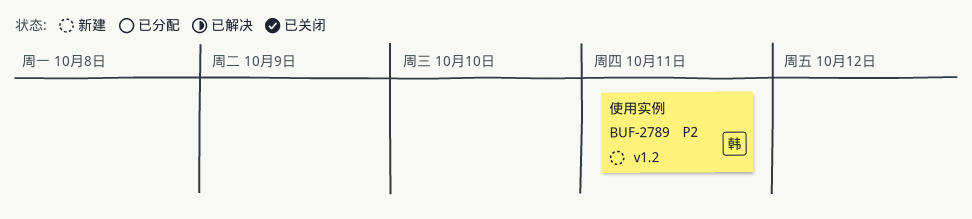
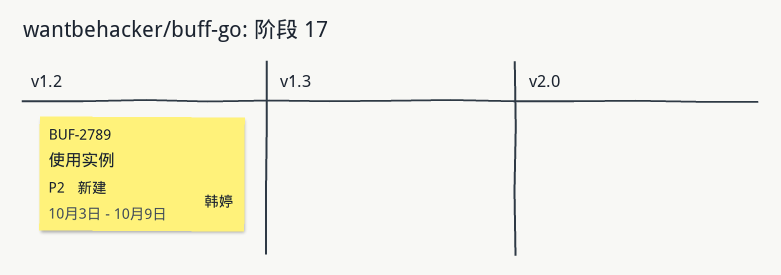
BUF-2789, due: Oct 11 -> Oct 9

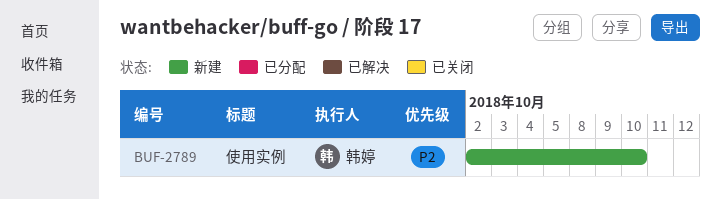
BUF-2789, start: Oct 3 -> Oct 2
BUF-2789, due: Oct 9 -> Oct 10

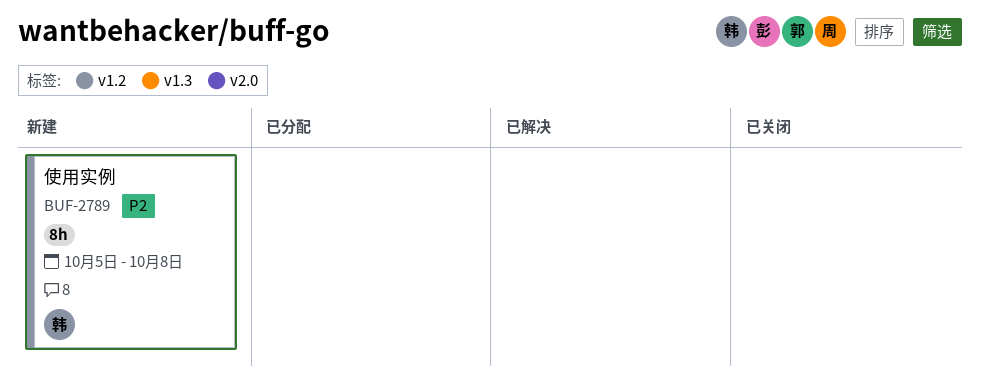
BUF-2789, start: Oct 2 -> Oct 5
BUF-2789, due: Oct 10 -> Oct 8

